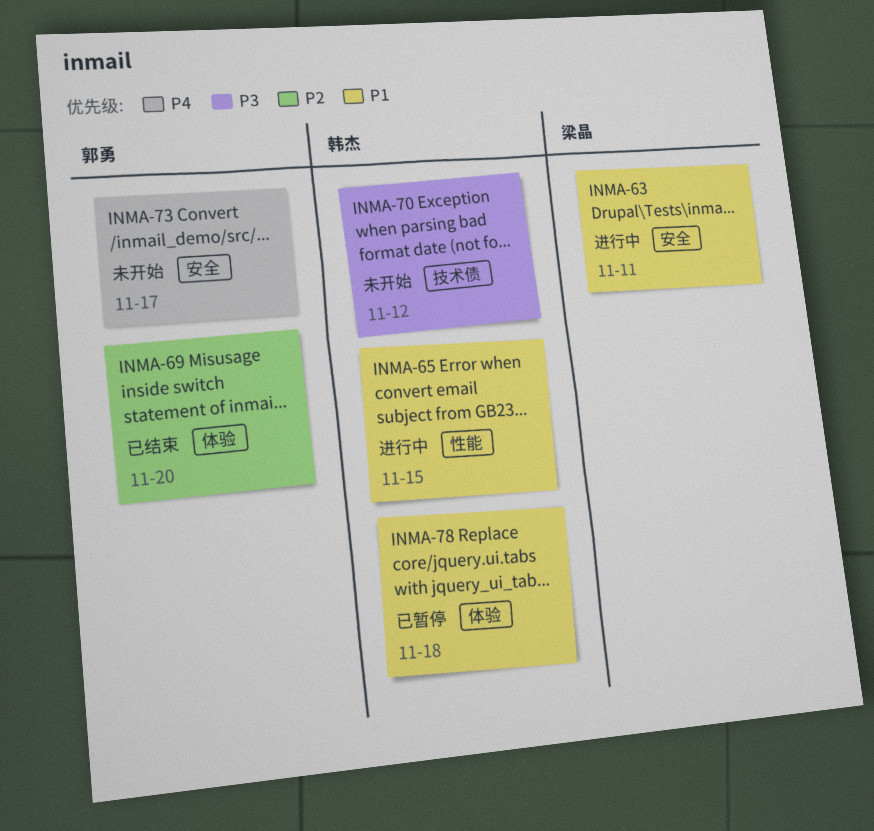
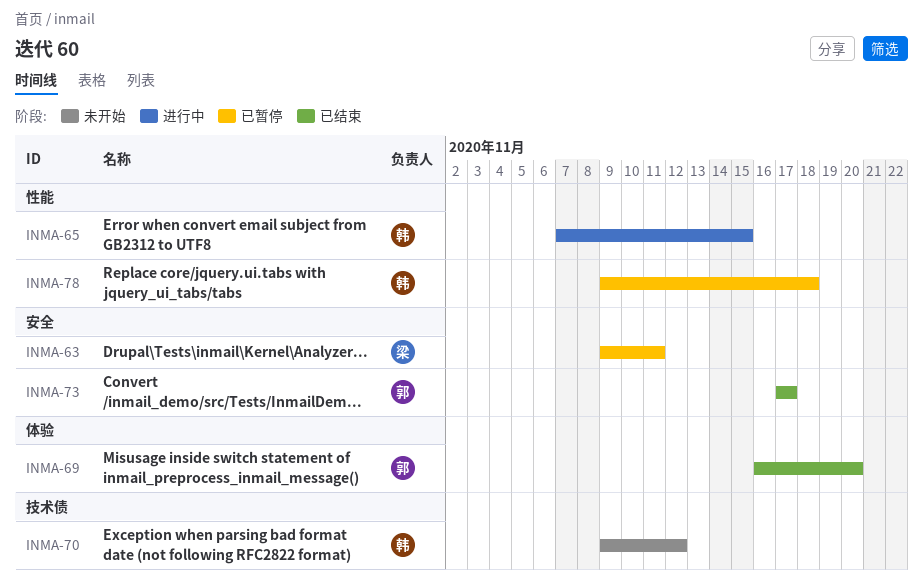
INMA-63, status: 进行中 -> 已暂停
INMA-73, status: 未开始 -> 已结束
INMA-78, label: 体验 -> 性能

